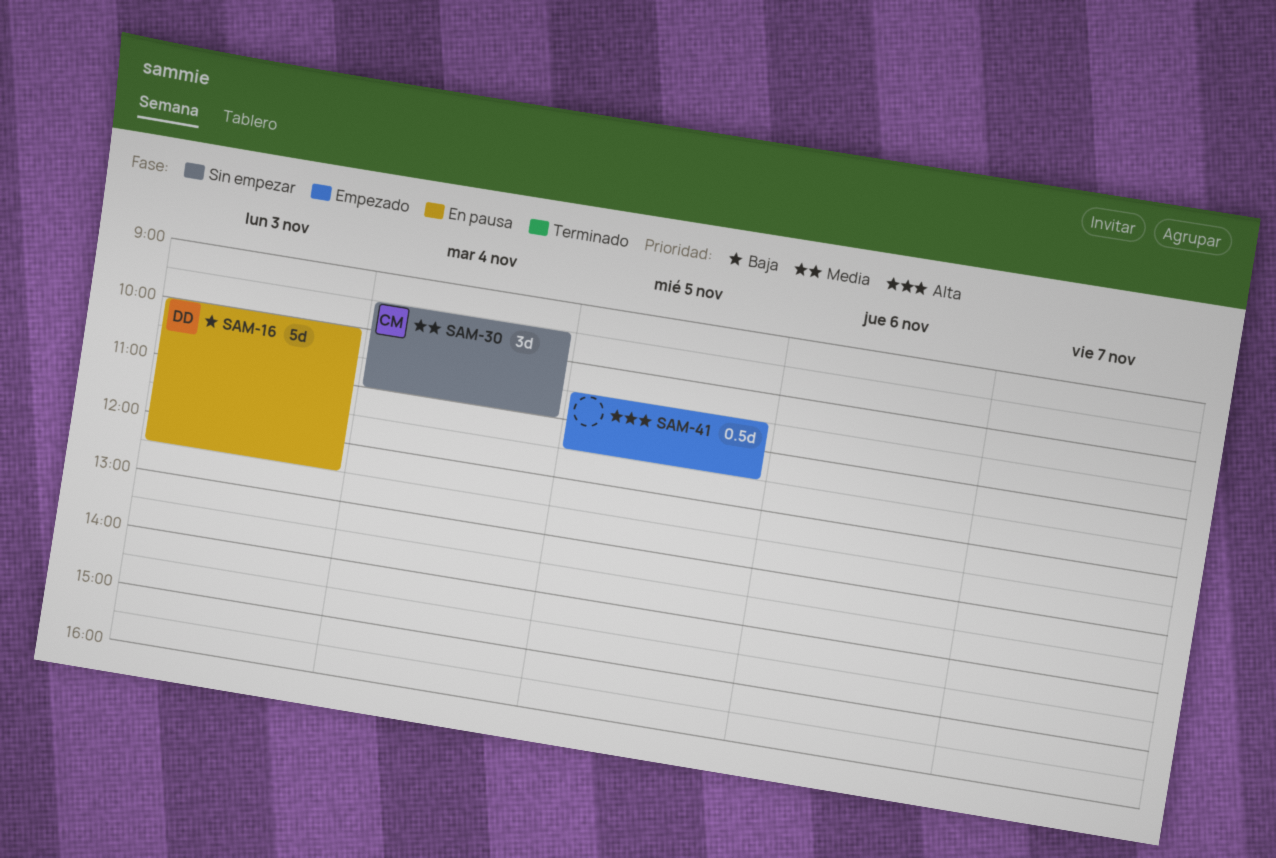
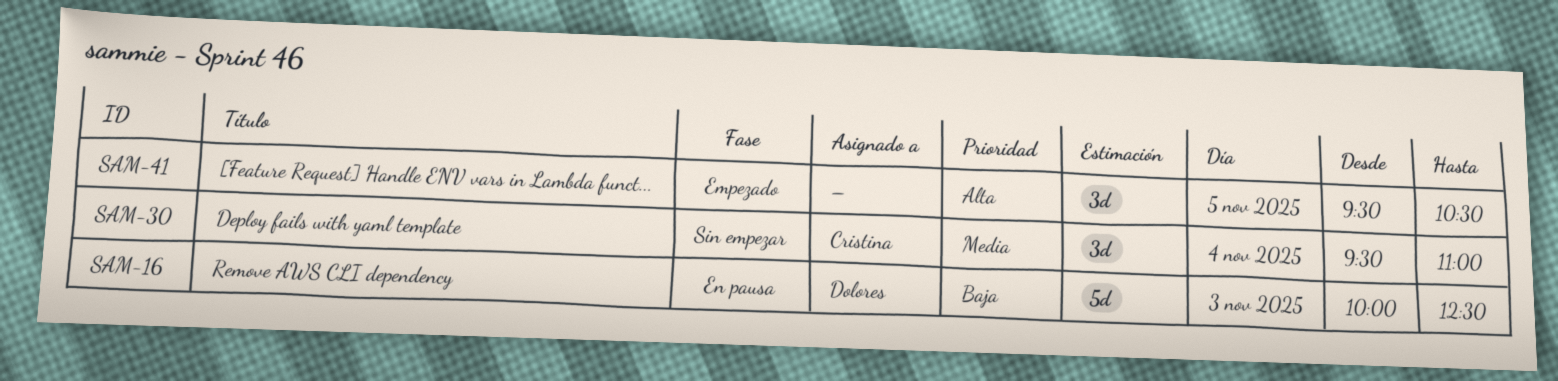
SAM-41, estimate: 0.5d -> 3d
SAM-41, begins: 10:30 -> 09:30
SAM-41, ends: 11:30 -> 10:30

